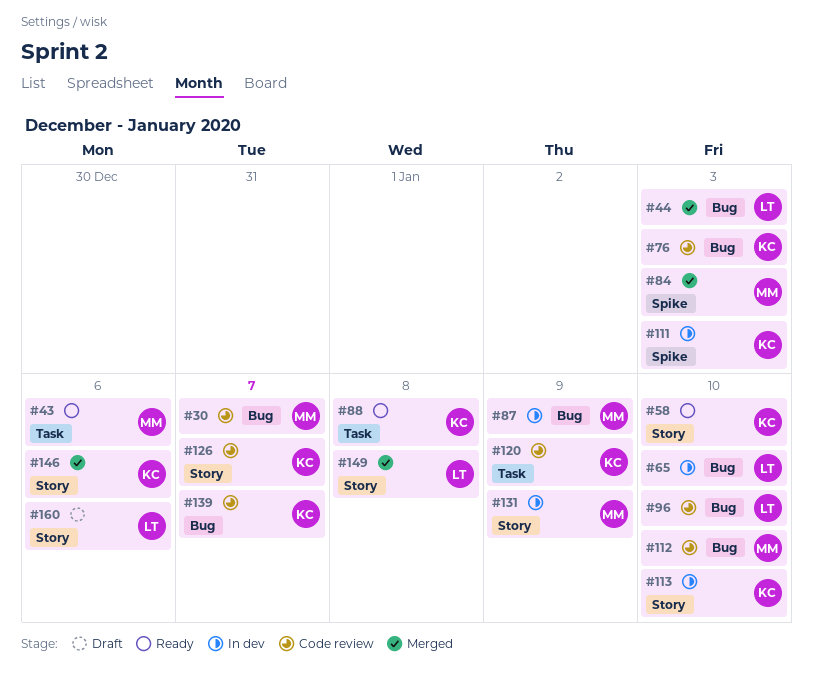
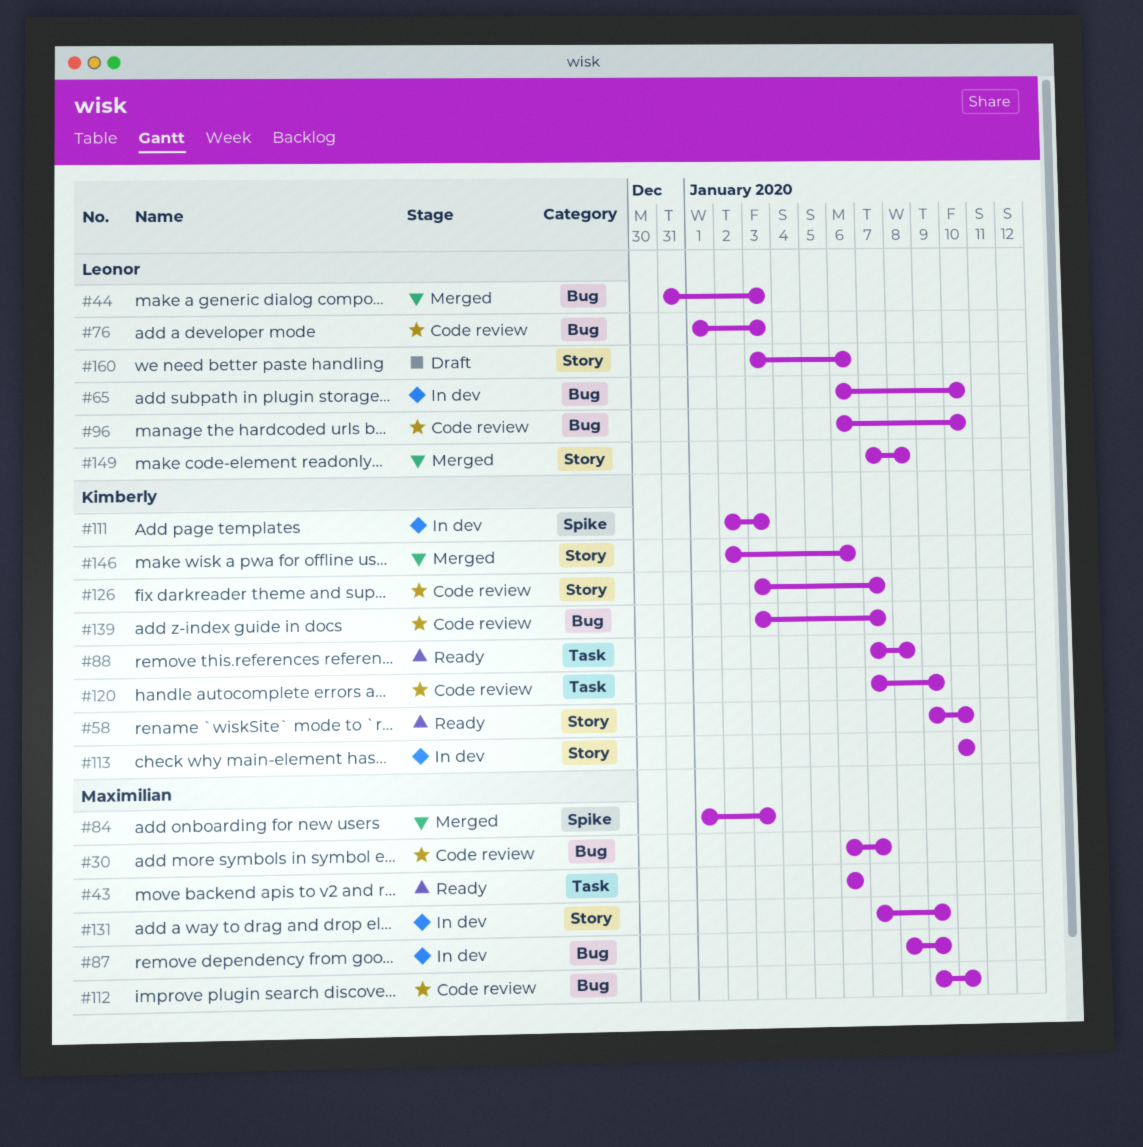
#76, owner: Kimberly -> Leonor

